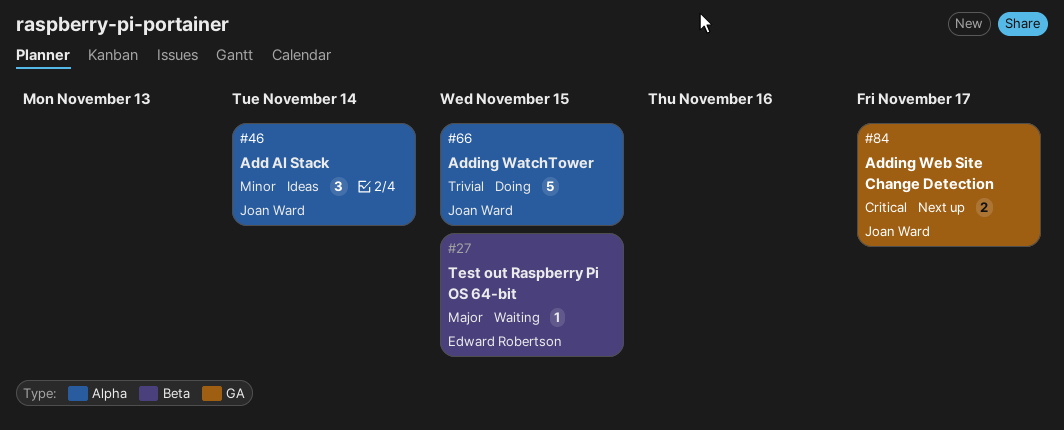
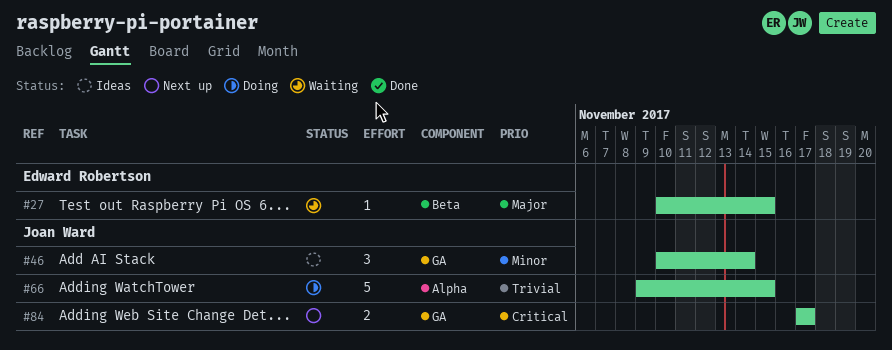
#46, label: Alpha -> GA

